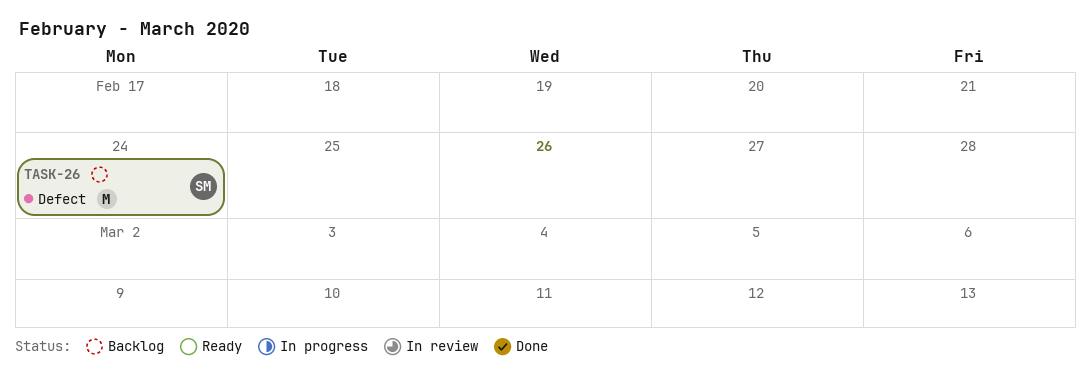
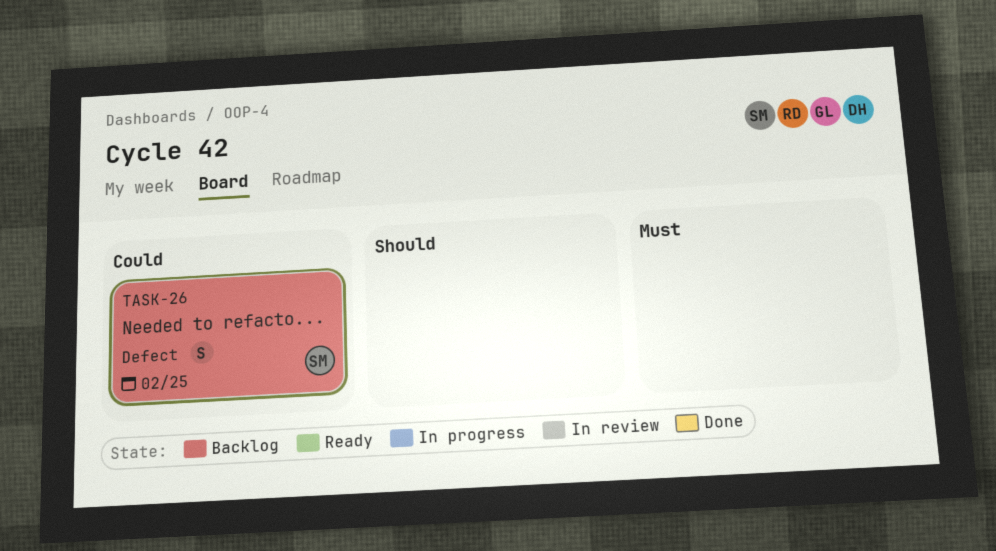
TASK-26, estimate: M -> S
TASK-26, due: Feb 24 -> Feb 25

